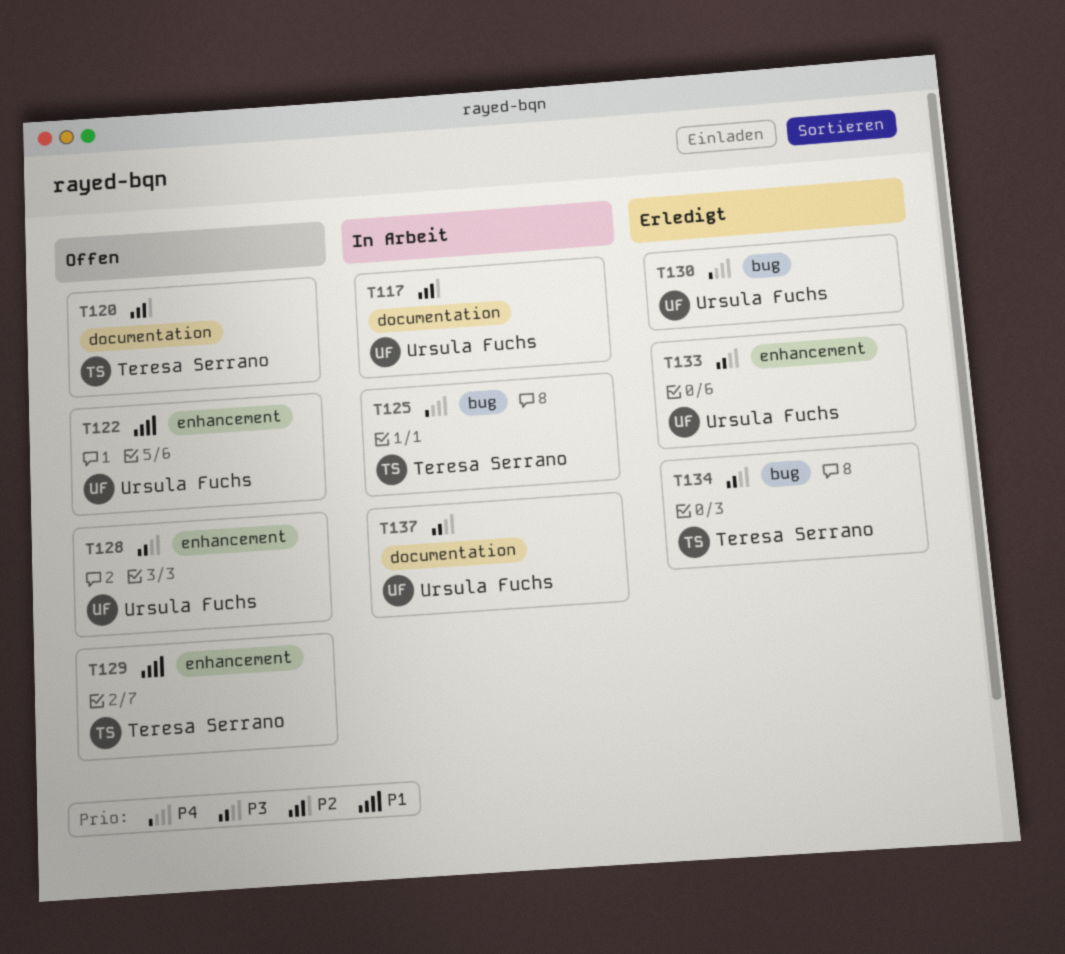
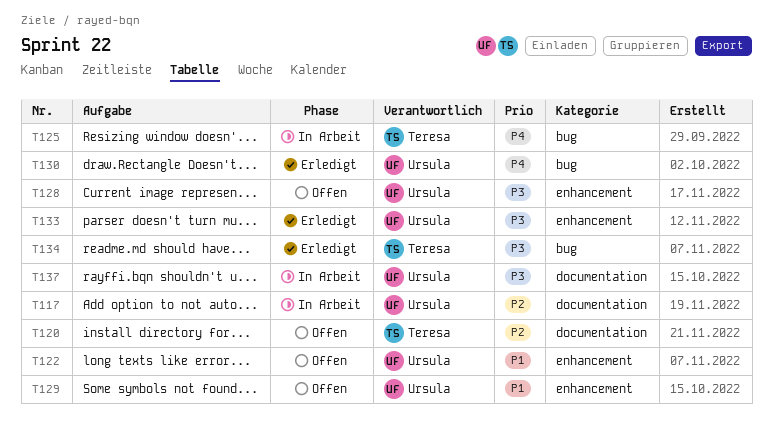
T129, owner: Teresa Serrano -> Ursula Fuchs

